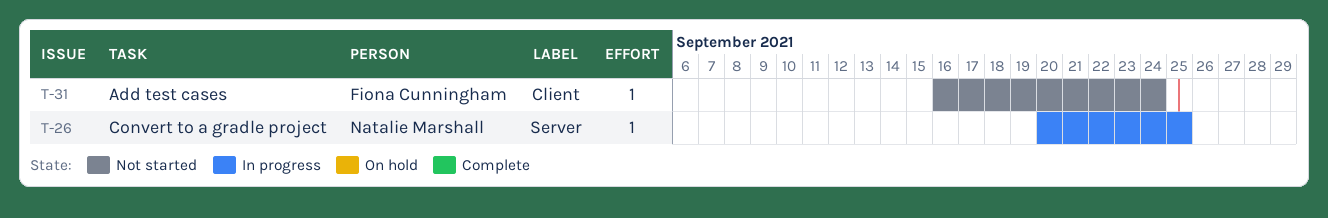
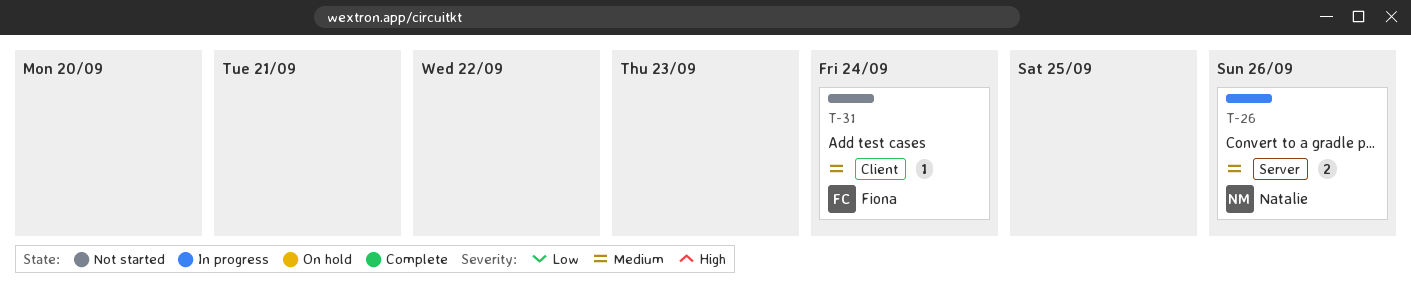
T-26, estimate: 1 -> 2
T-26, due: Sep 25 -> Sep 26

